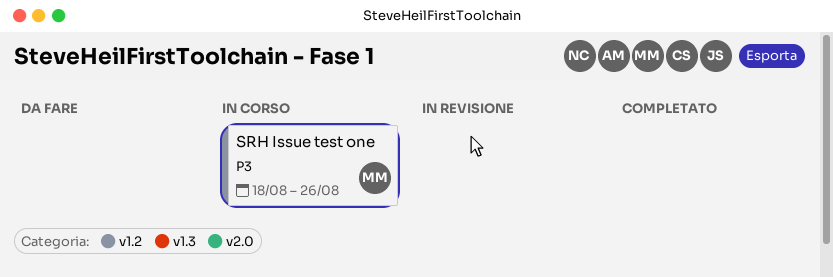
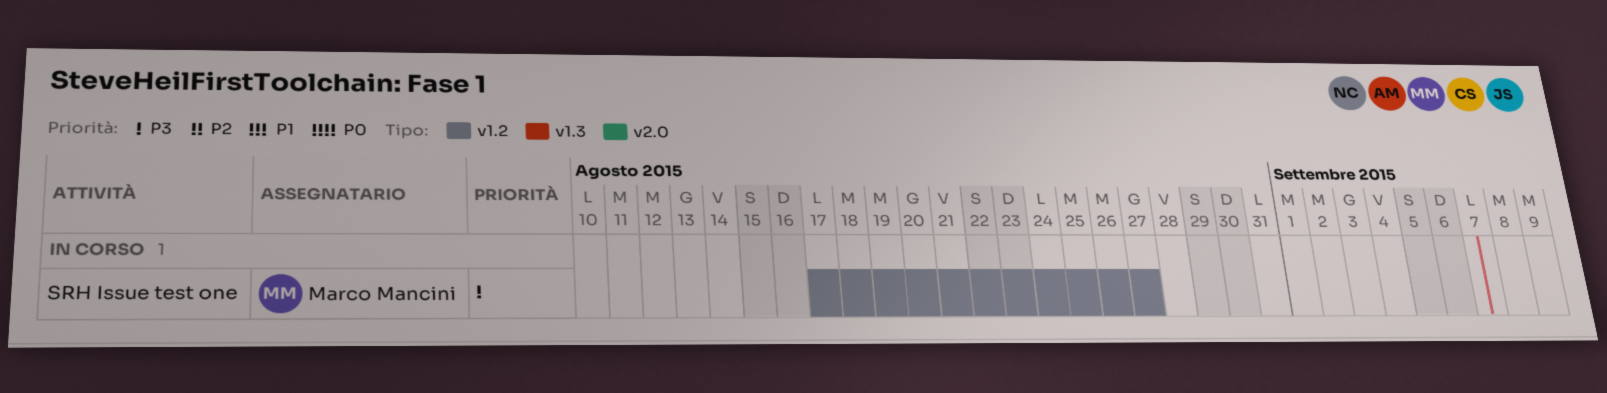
SRH Issue test one, start: Aug 18 -> Aug 17
SRH Issue test one, due: Aug 26 -> Aug 27

